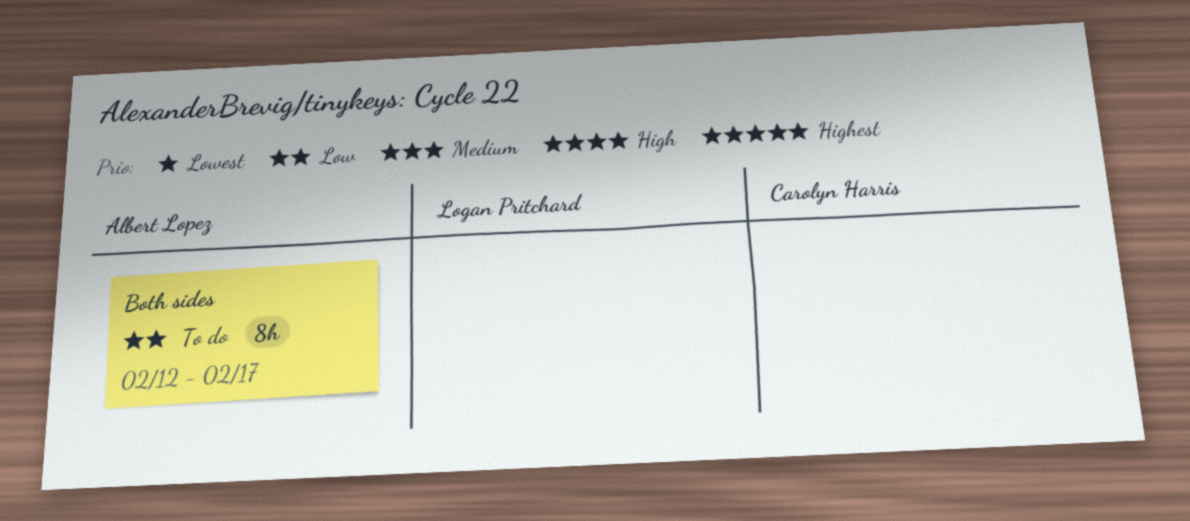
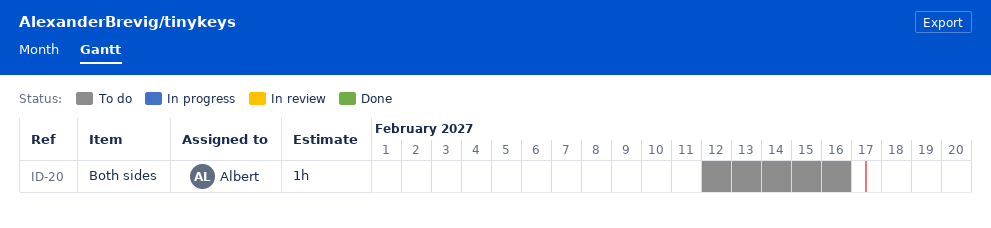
Both sides, estimate: 8h -> 1h
Both sides, due: Feb 17 -> Feb 16

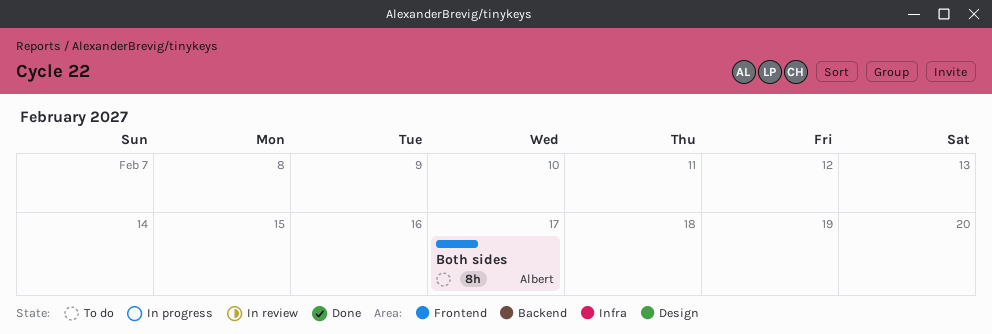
Both sides, estimate: 1h -> 8h
Both sides, due: Feb 16 -> Feb 17

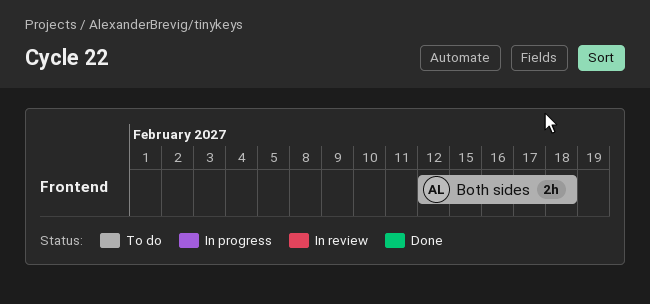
Both sides, estimate: 8h -> 2h
Both sides, due: Feb 17 -> Feb 18

